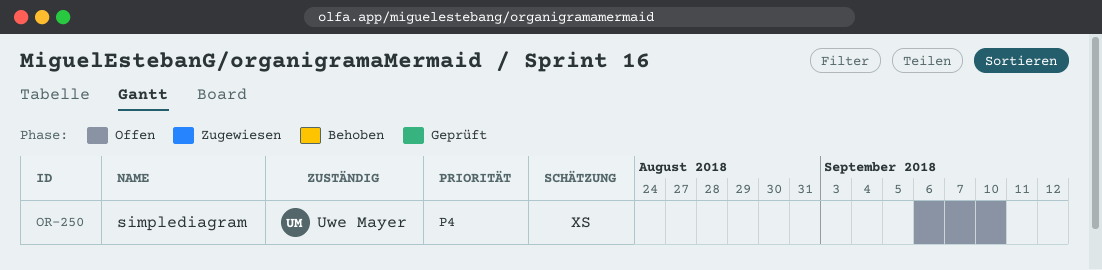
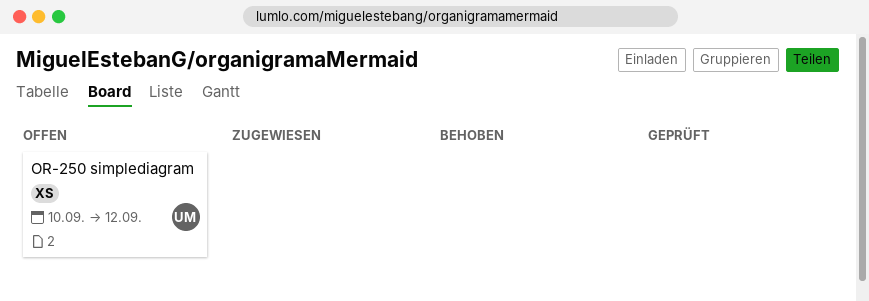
OR-250, start: Sep 6 -> Sep 10
OR-250, due: Sep 10 -> Sep 12

